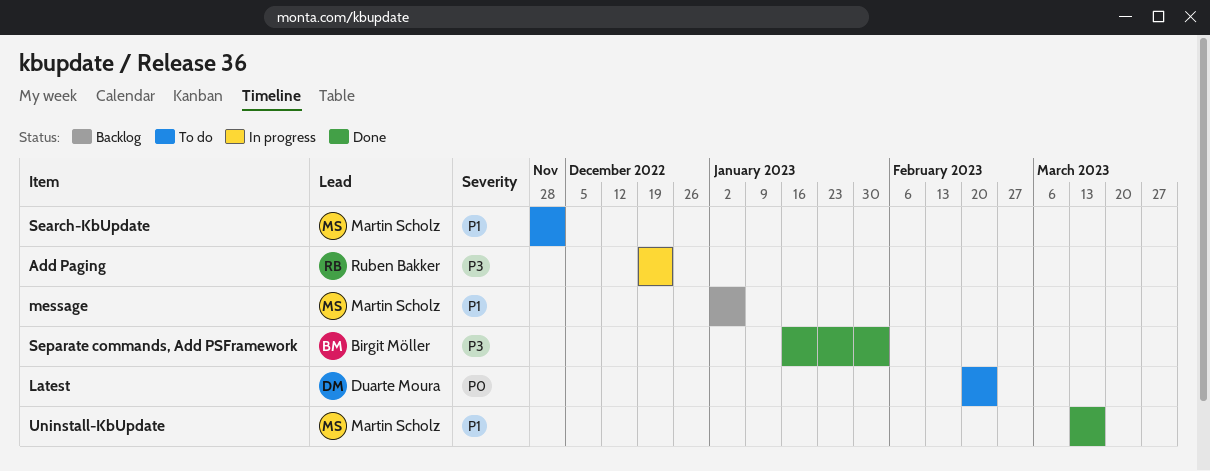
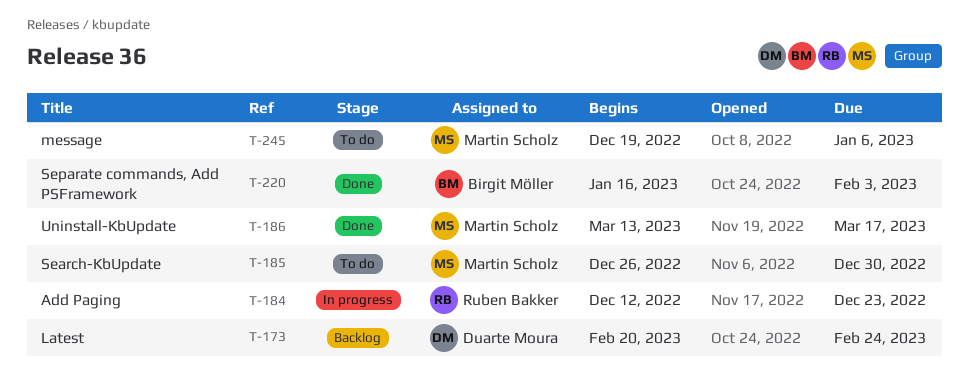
Add Paging, start: Dec 19 -> Dec 12
Latest, status: To do -> Backlog
message, status: Backlog -> To do
message, start: Jan 2 -> Dec 19
Search-KbUpdate, start: Nov 28 -> Dec 26
Search-KbUpdate, due: Dec 2 -> Dec 30

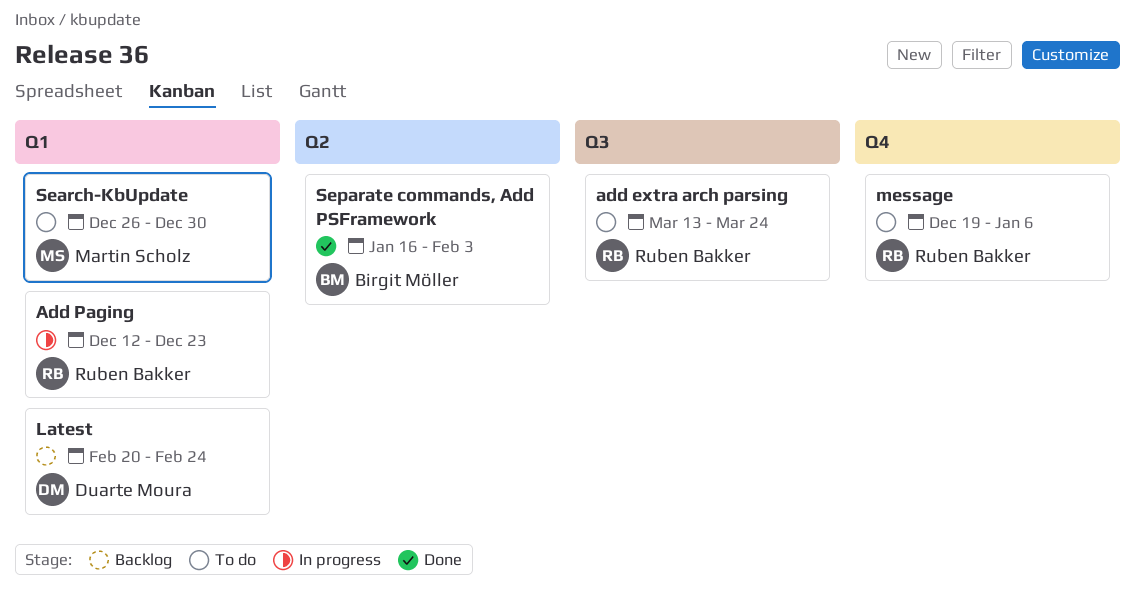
add extra arch parsing: none -> present
message, owner: Martin Scholz -> Ruben Bakker
Uninstall-KbUpdate: present -> none

